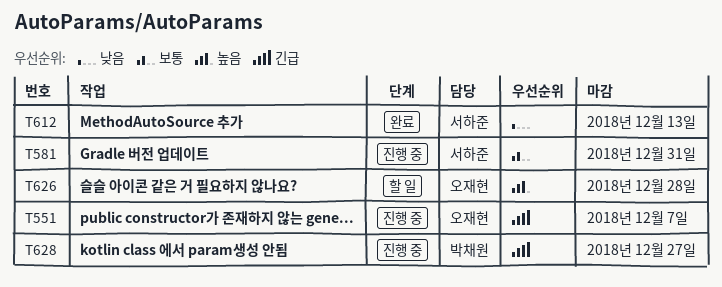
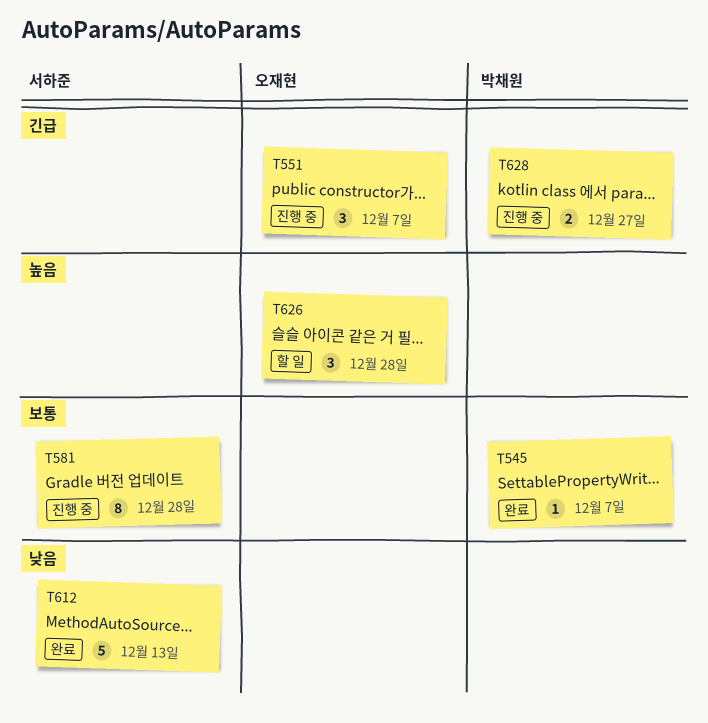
T545: none -> present
T581, due: Dec 31 -> Dec 28

